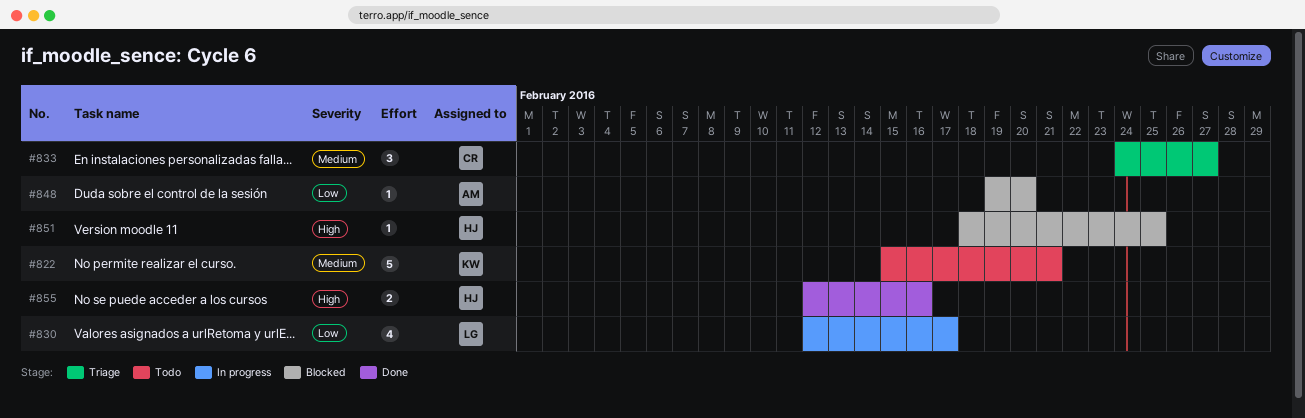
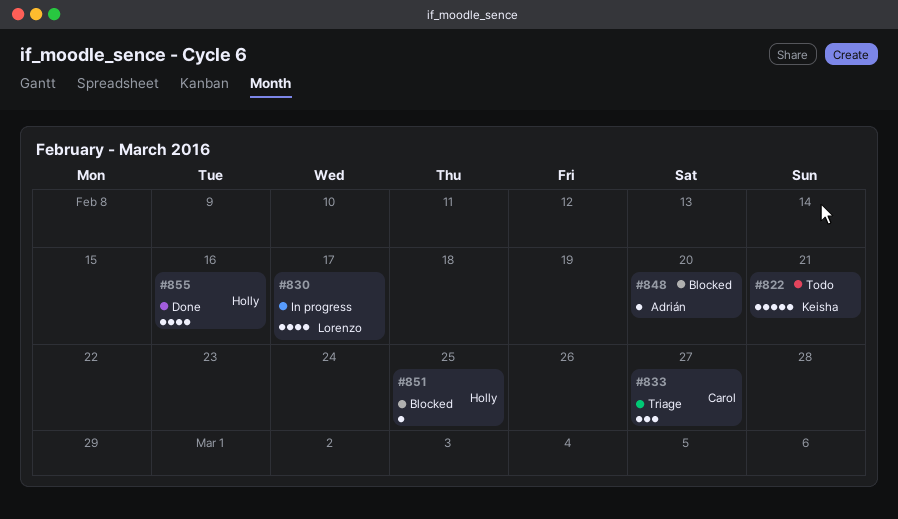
#855, estimate: 2 -> 4

